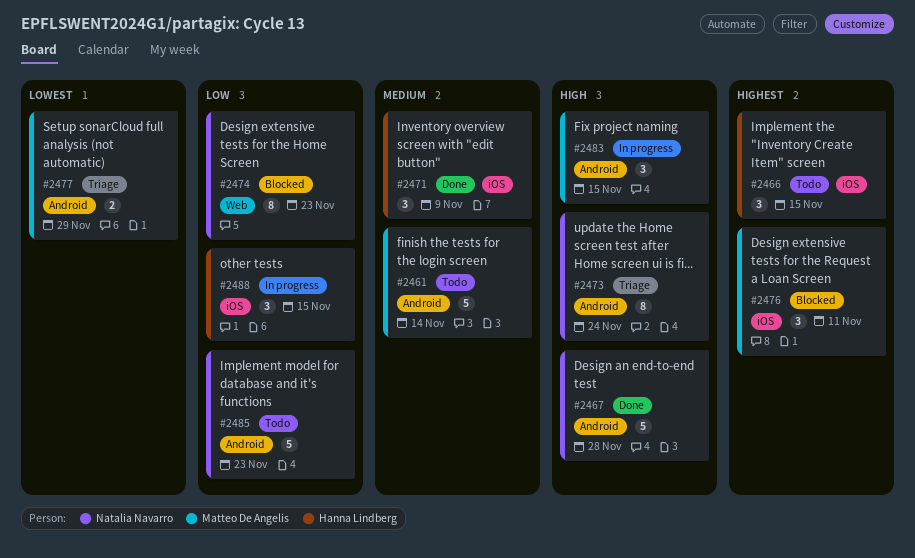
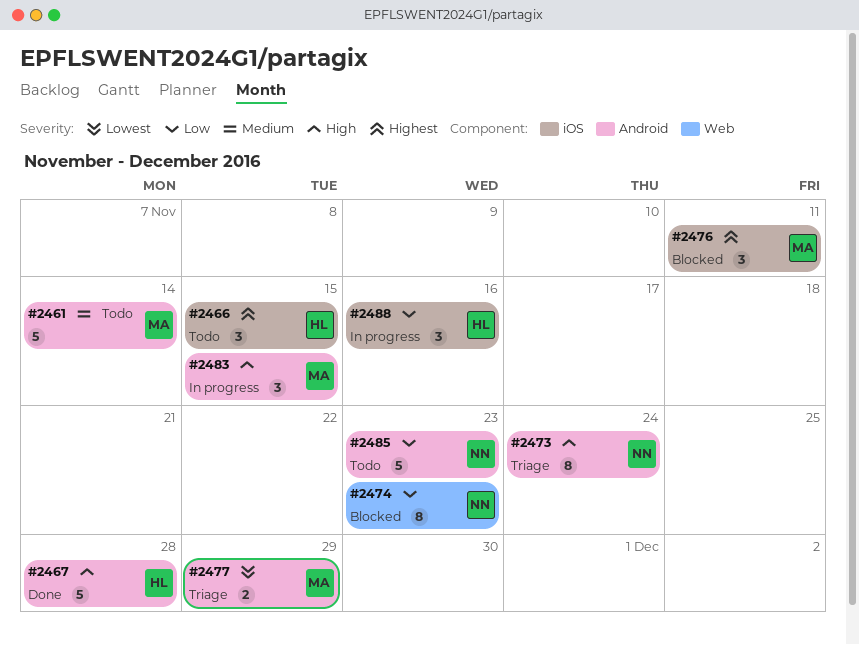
#2467, owner: Natalia Navarro -> Hanna Lindberg
#2471: present -> none
#2488, due: Nov 15 -> Nov 16

